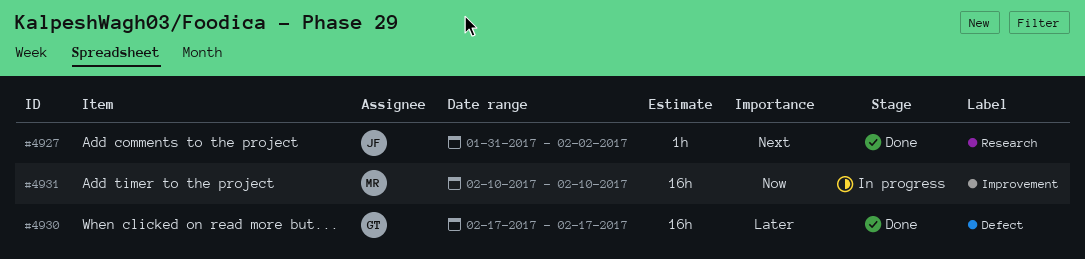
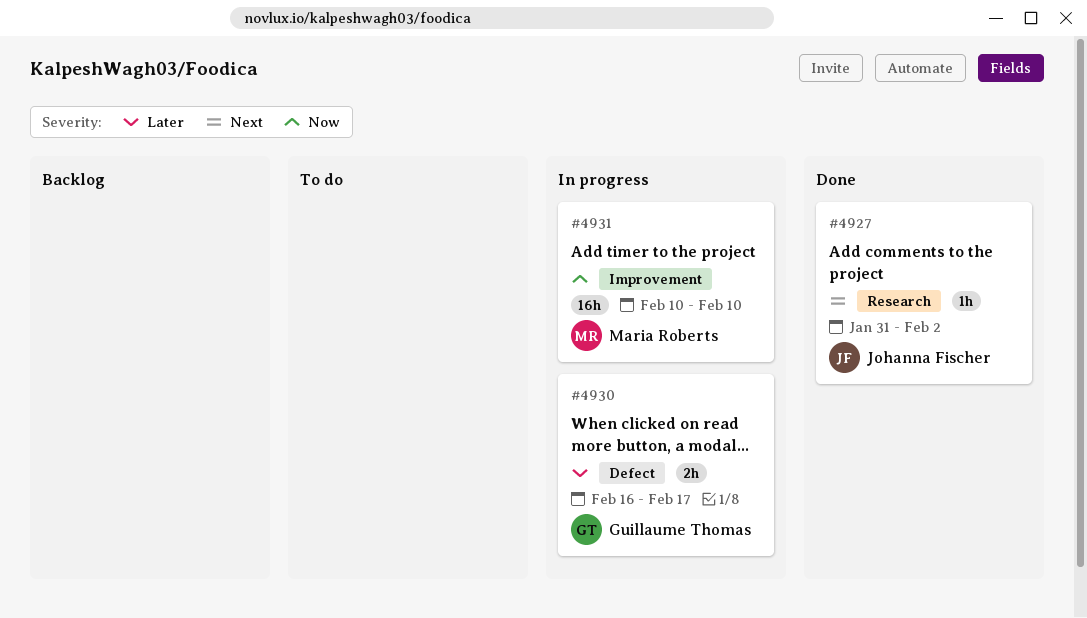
#4930, status: Done -> In progress
#4930, estimate: 16h -> 2h
#4930, start: Feb 17 -> Feb 16

